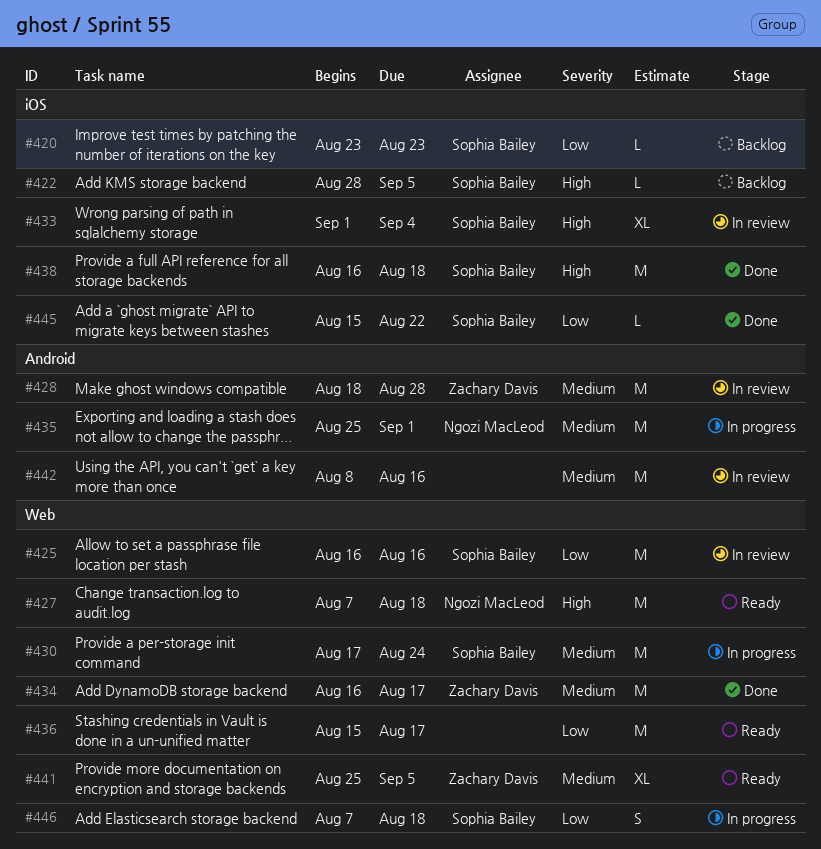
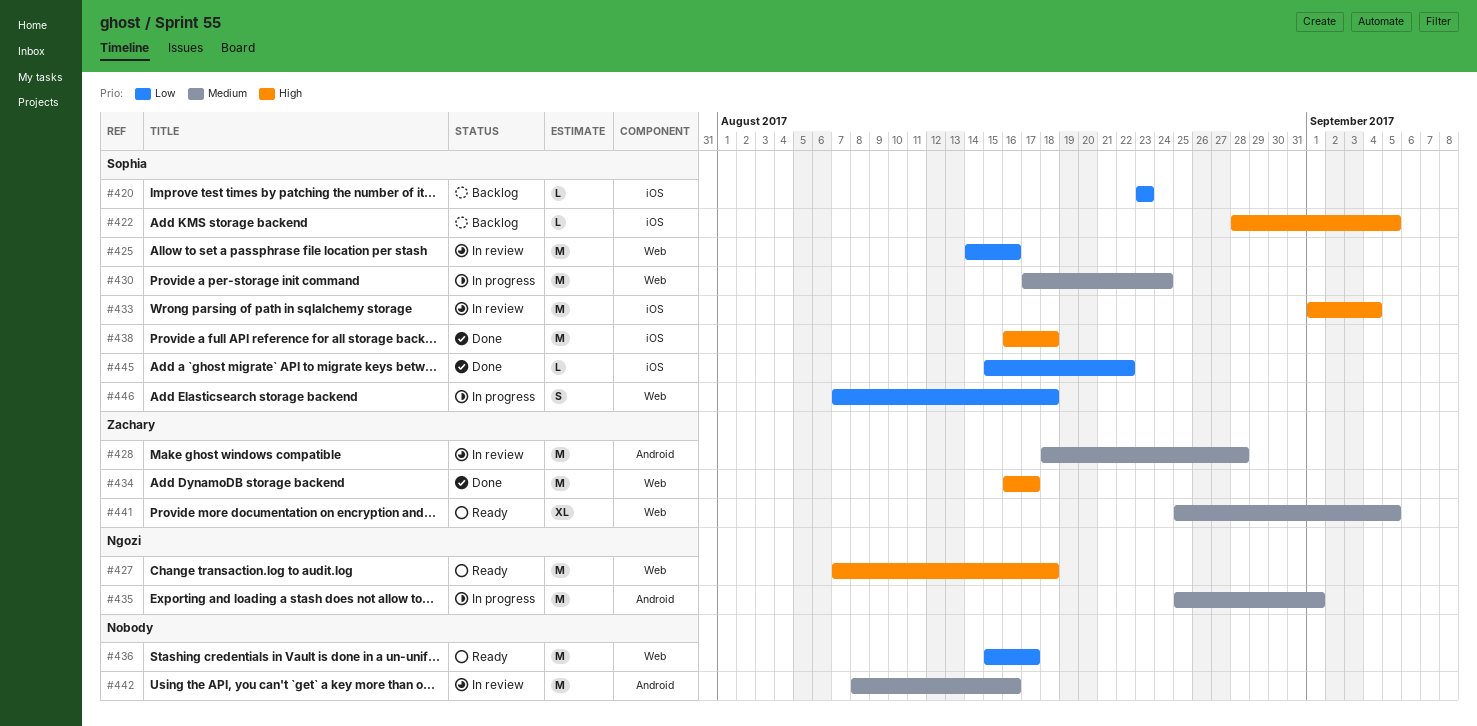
#425, start: Aug 16 -> Aug 14
#433, estimate: XL -> M
#434, priority: Medium -> High

